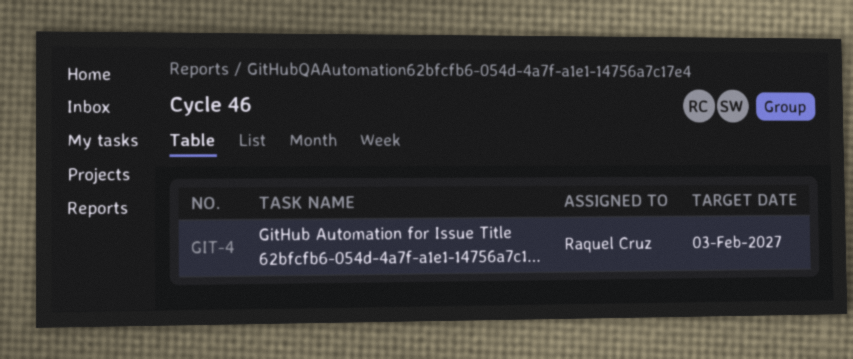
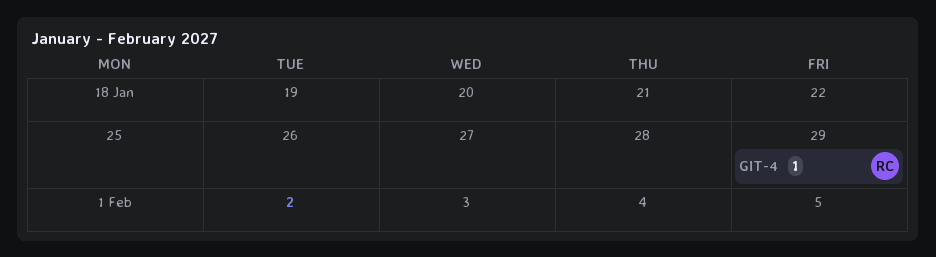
GIT-4, due: Feb 3 -> Jan 29

